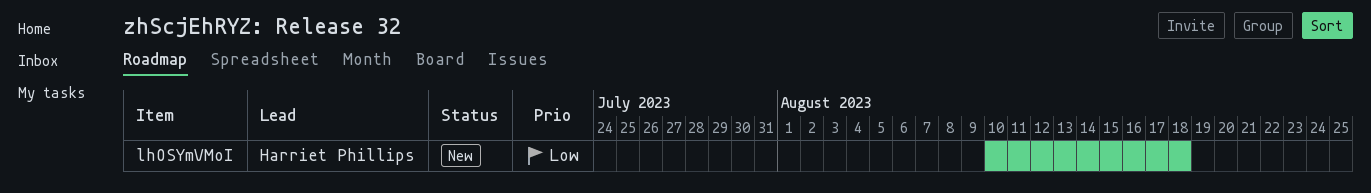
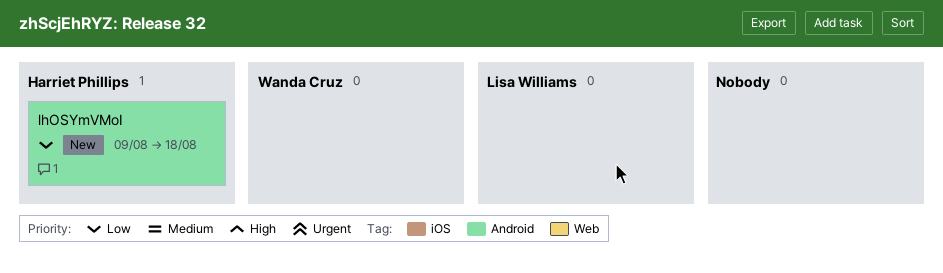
lhOSYmVMoI, start: Aug 10 -> Aug 9

